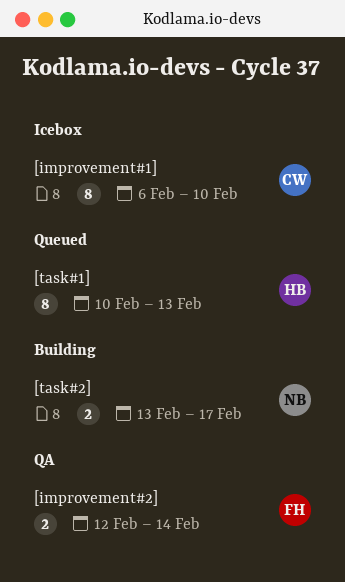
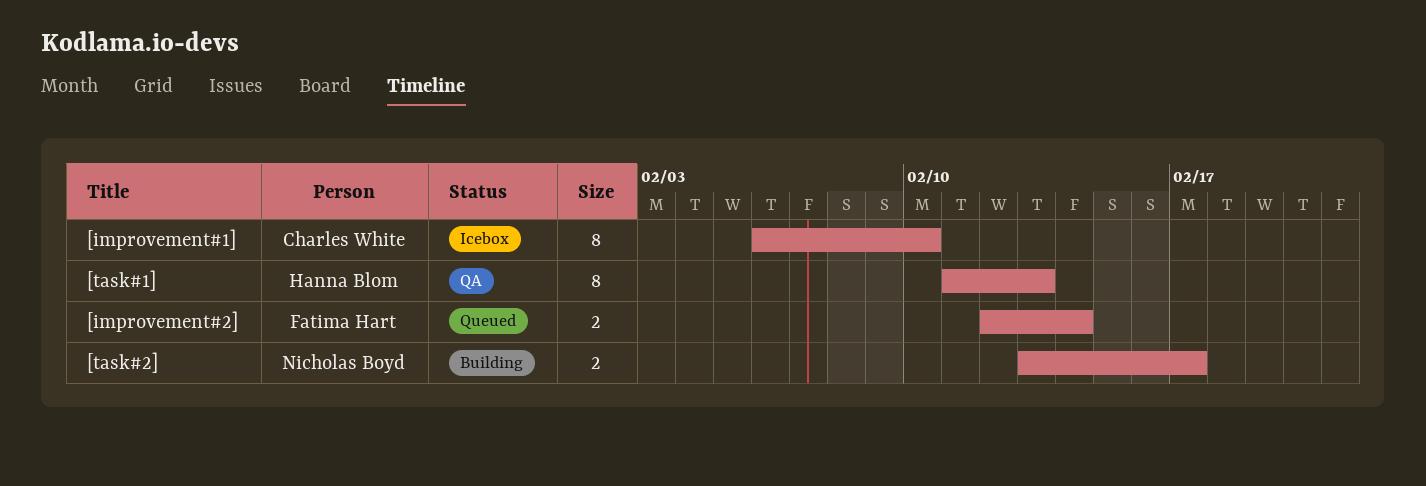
[improvement#2], status: QA -> Queued
[task#1], status: Queued -> QA
[task#1], start: Feb 10 -> Feb 11

